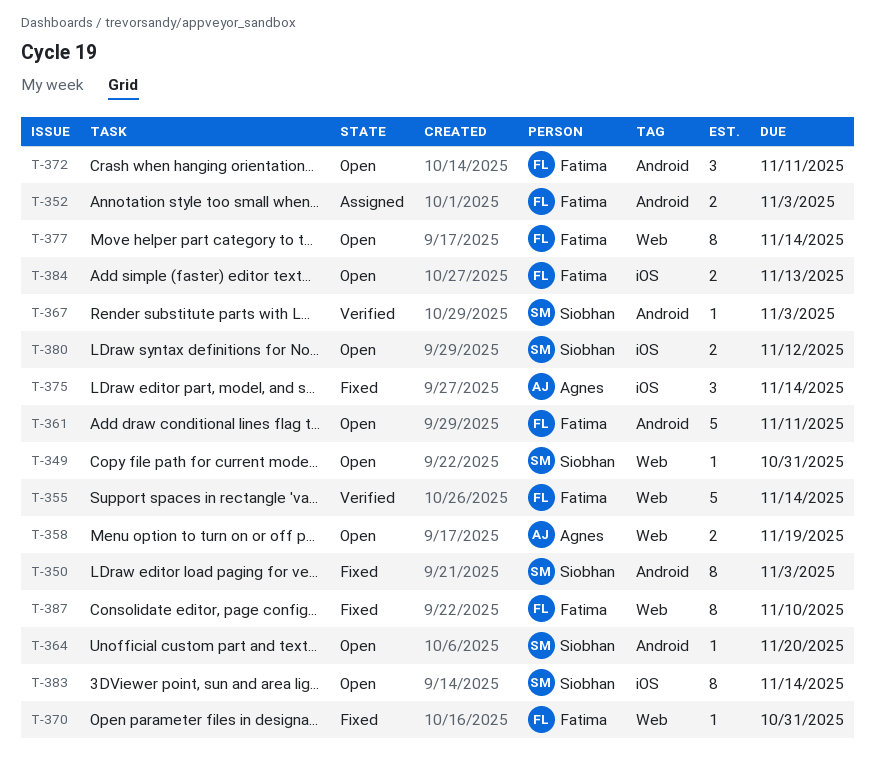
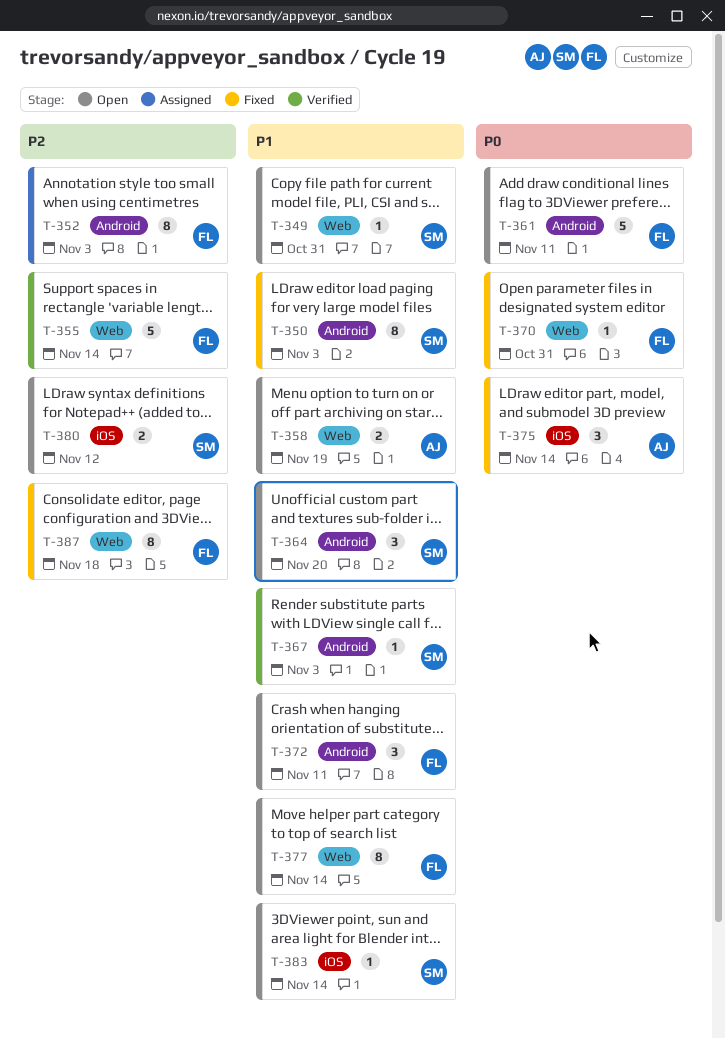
T-352, estimate: 2 -> 8
T-364, estimate: 1 -> 3
T-383, estimate: 8 -> 1
T-384: present -> none
T-387, due: Nov 10 -> Nov 18

